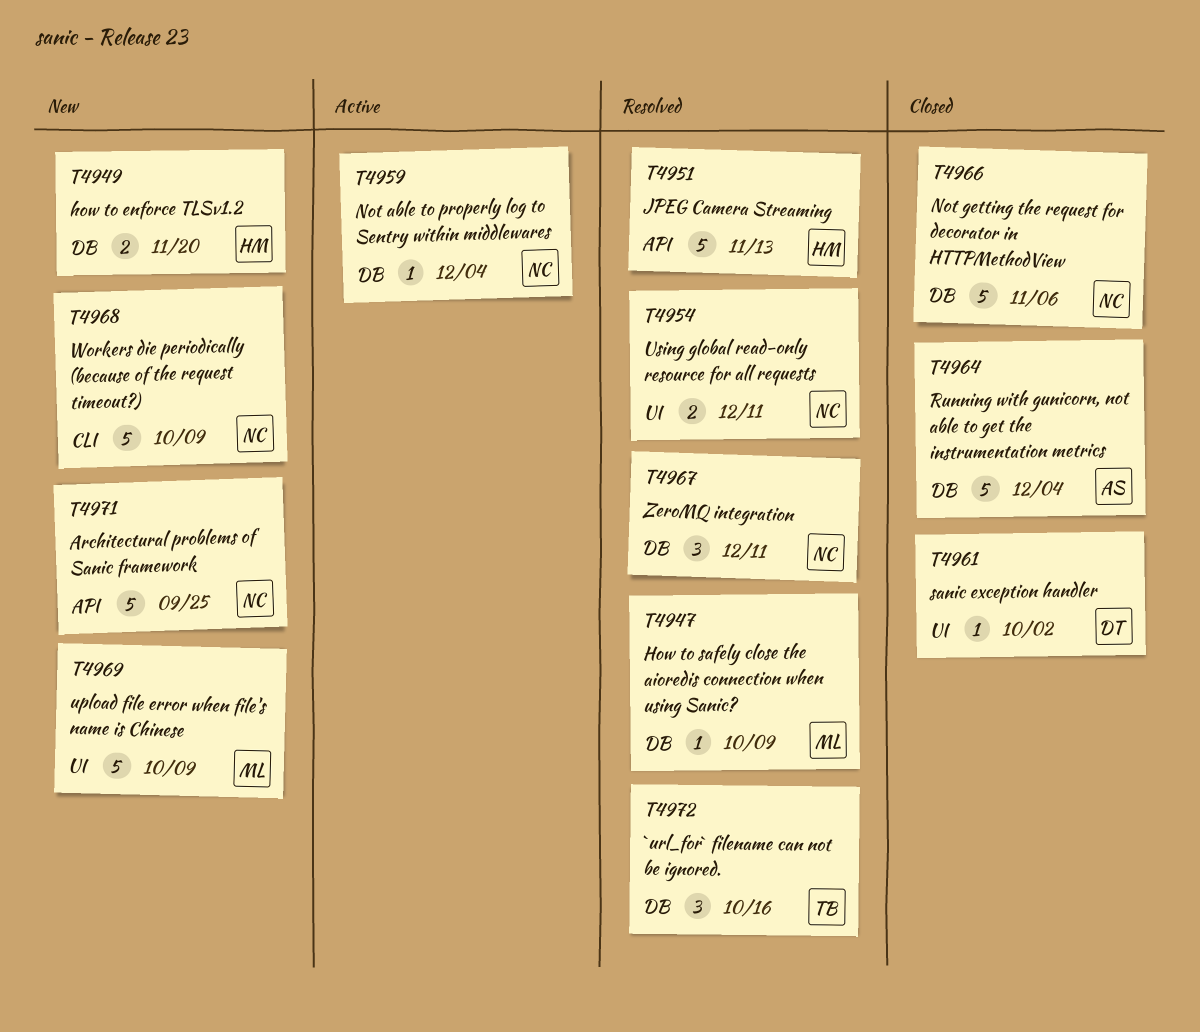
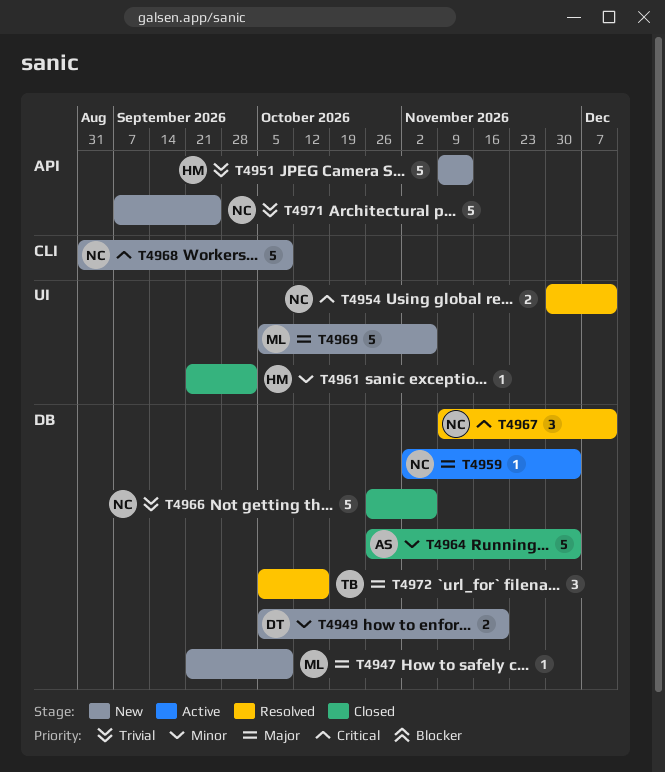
T4947, status: Resolved -> New
T4949, owner: HM -> DT
T4951, status: Resolved -> New
T4961, owner: DT -> HM
T4969, due: Oct 9 -> Nov 6

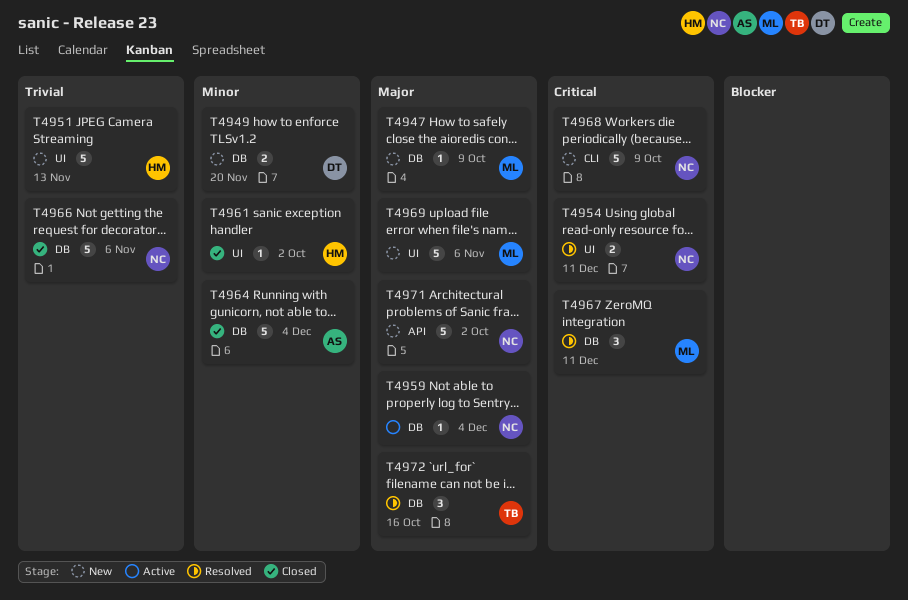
T4951, label: API -> UI
T4967, owner: NC -> ML
T4971, priority: Trivial -> Major
T4971, due: Sep 25 -> Oct 2

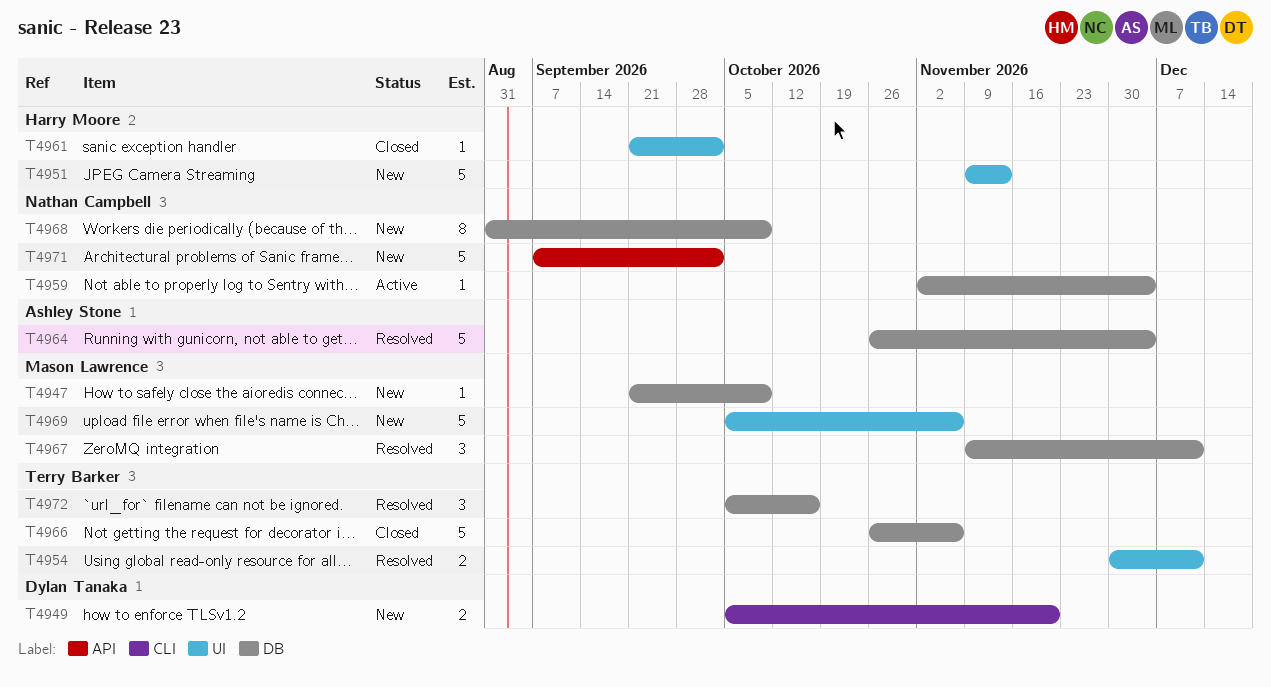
T4949, label: DB -> CLI
T4954, owner: Nathan Campbell -> Terry Barker
T4964, status: Closed -> Resolved
T4966, owner: Nathan Campbell -> Terry Barker
T4968, label: CLI -> DB
T4968, estimate: 5 -> 8

